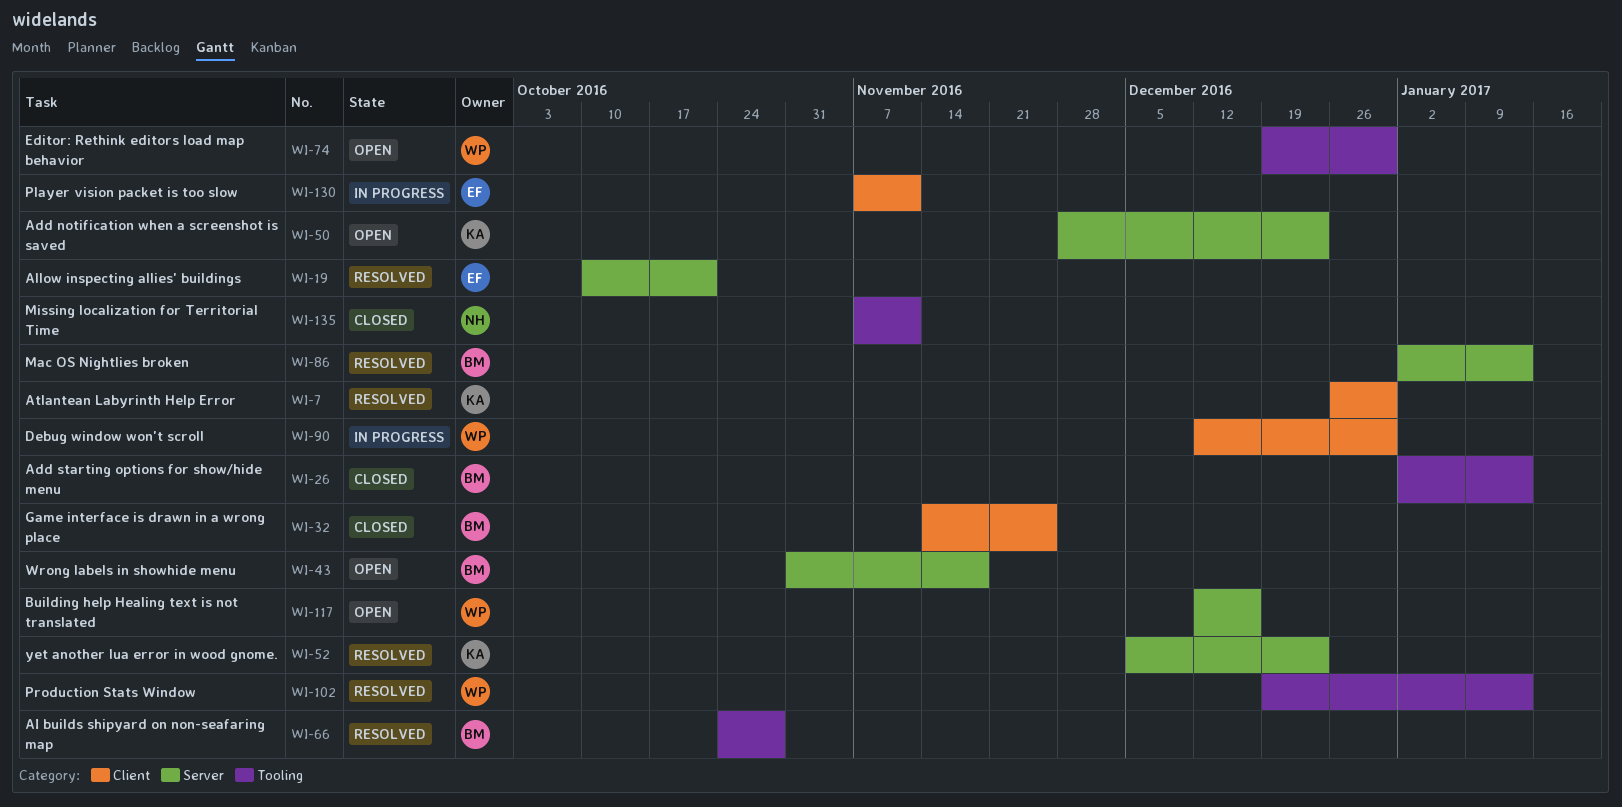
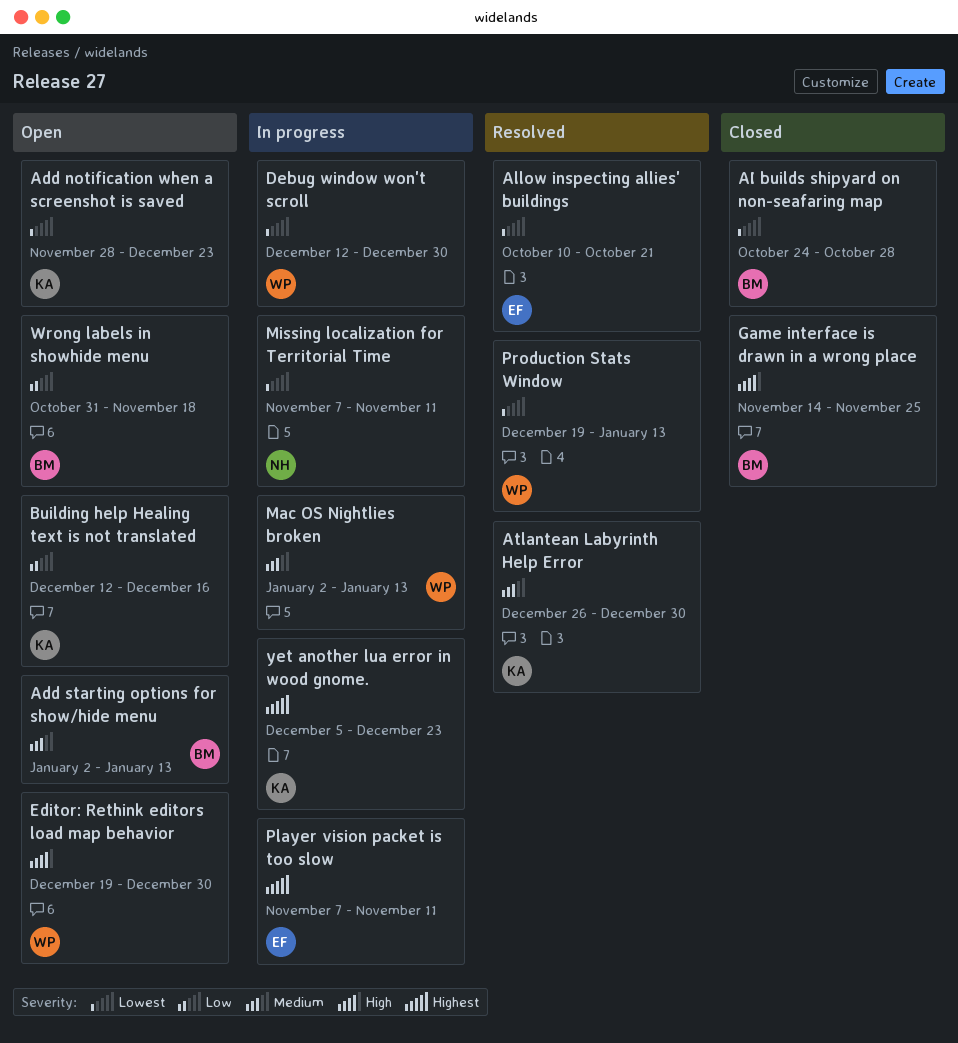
Add starting options for show/hide menu, status: Closed -> Open
AI builds shipyard on non-seafaring map, status: Resolved -> Closed
Building help Healing text is not translated, owner: WP -> KA
Mac OS Nightlies broken, status: Resolved -> In progress
Mac OS Nightlies broken, owner: BM -> WP
Missing localization for Territorial Time, status: Closed -> In progress
yet another lua error in wood gnome., status: Resolved -> In progress

